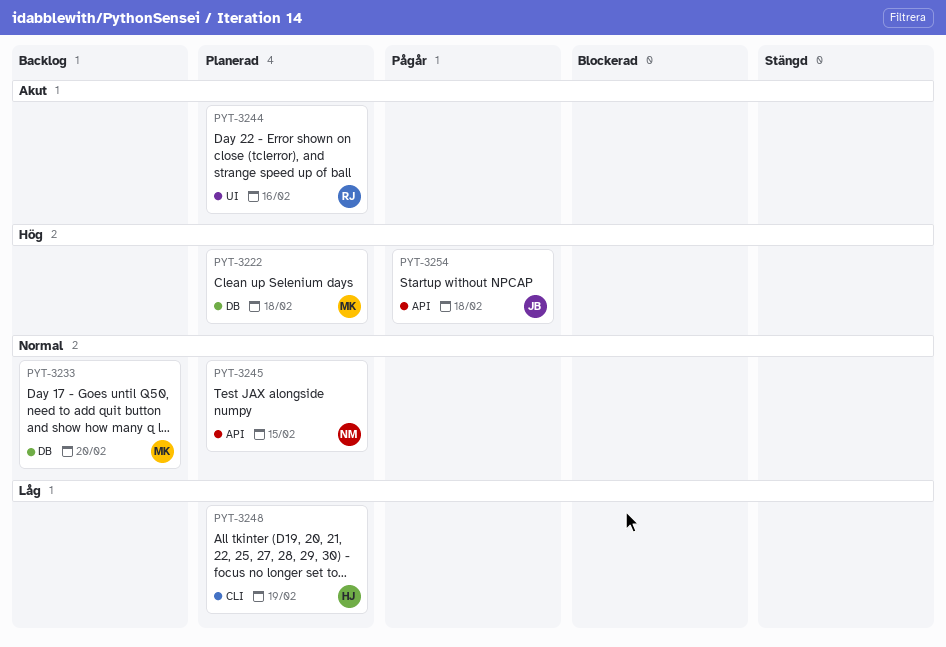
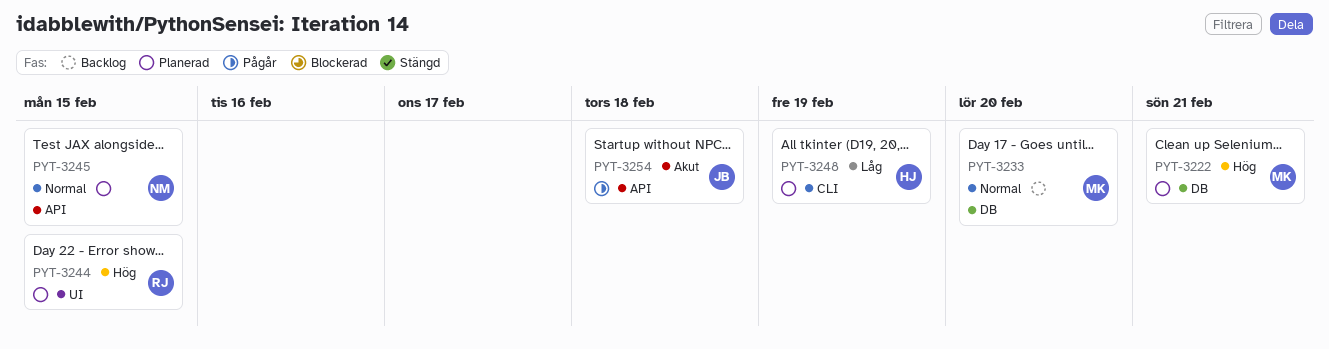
PYT-3222, due: Feb 18 -> Feb 21
PYT-3244, priority: Akut -> Hög
PYT-3244, due: Feb 16 -> Feb 15
PYT-3254, priority: Hög -> Akut

